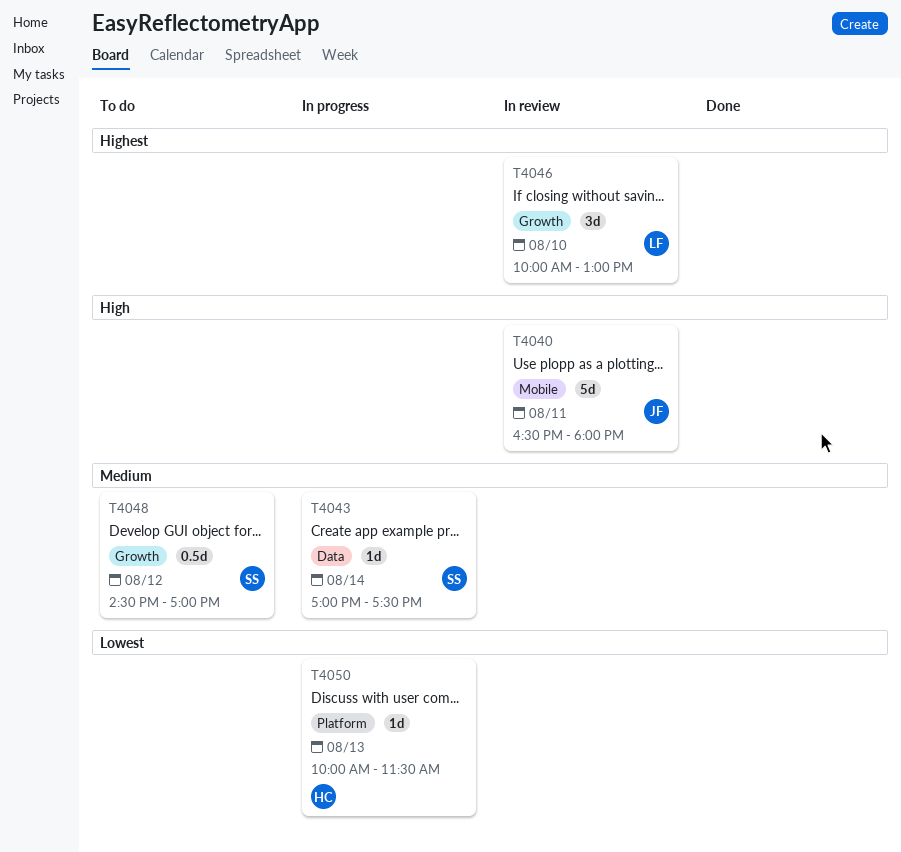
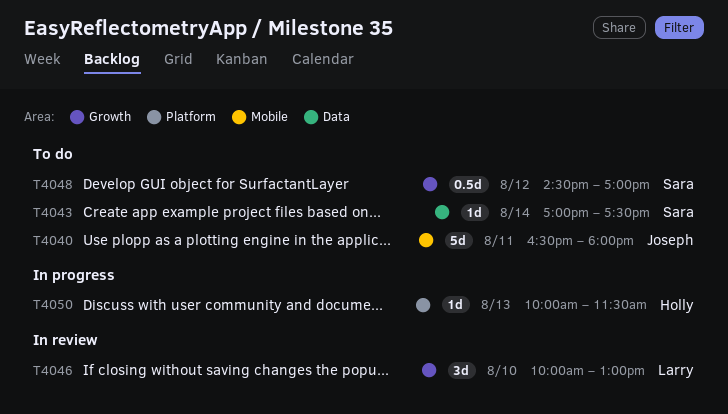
T4040, status: In review -> To do
T4043, status: In progress -> To do

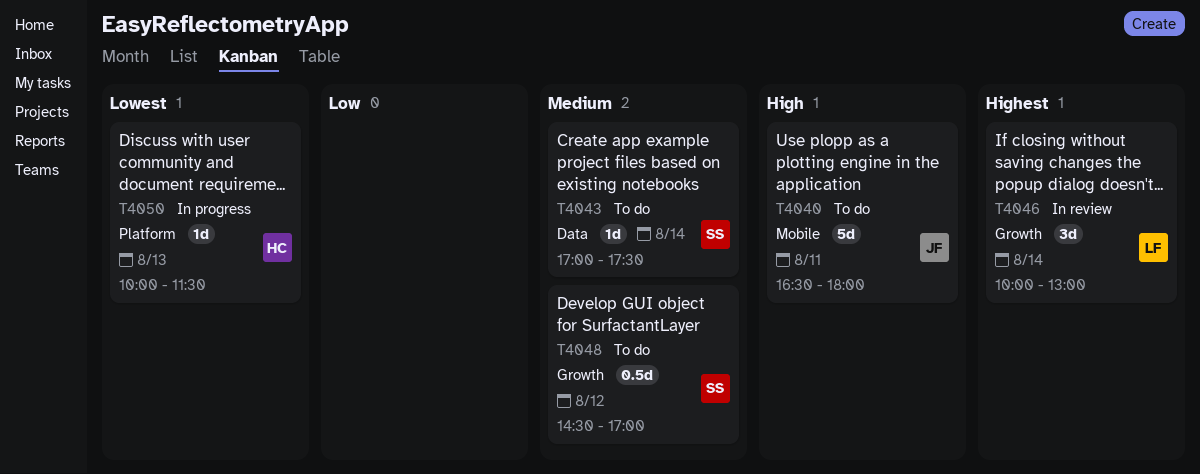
T4046, day: Aug 10 -> Aug 14

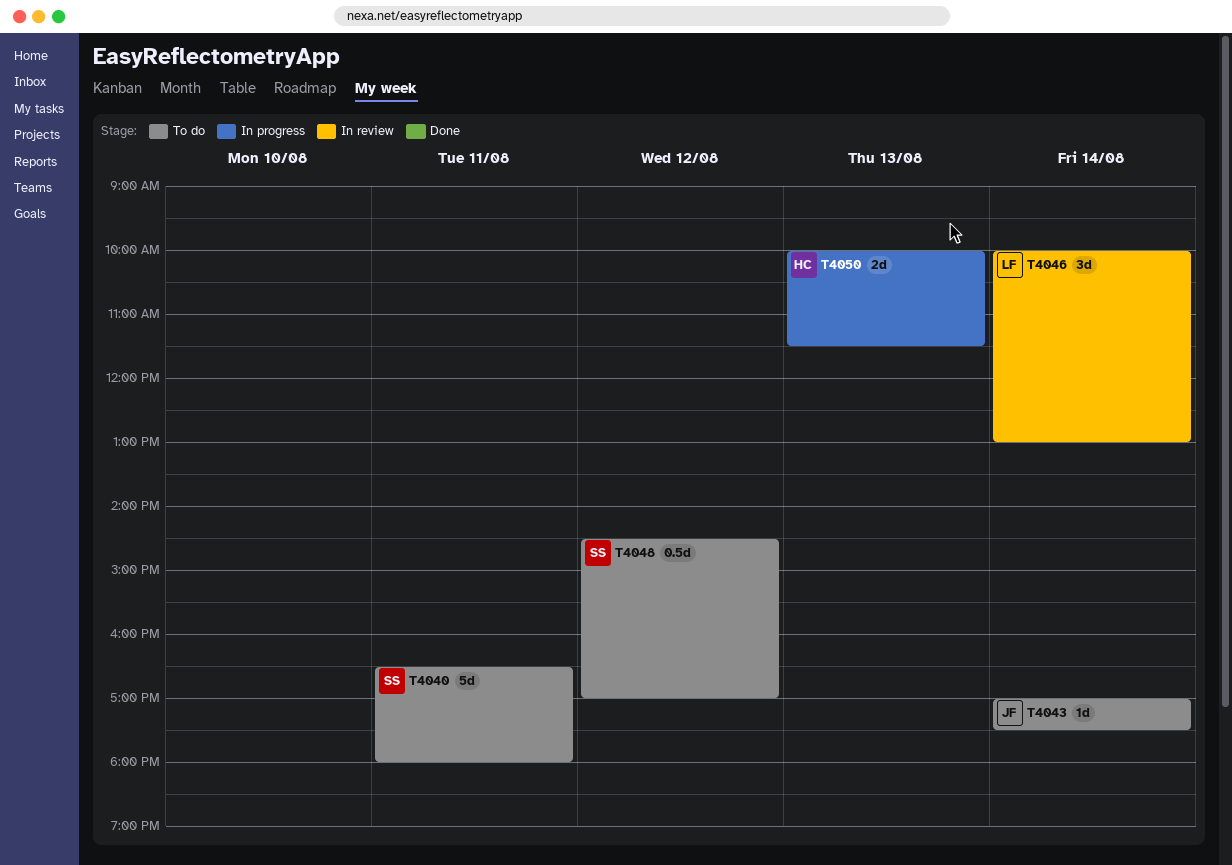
T4040, owner: JF -> SS
T4043, owner: SS -> JF
T4050, estimate: 1d -> 2d

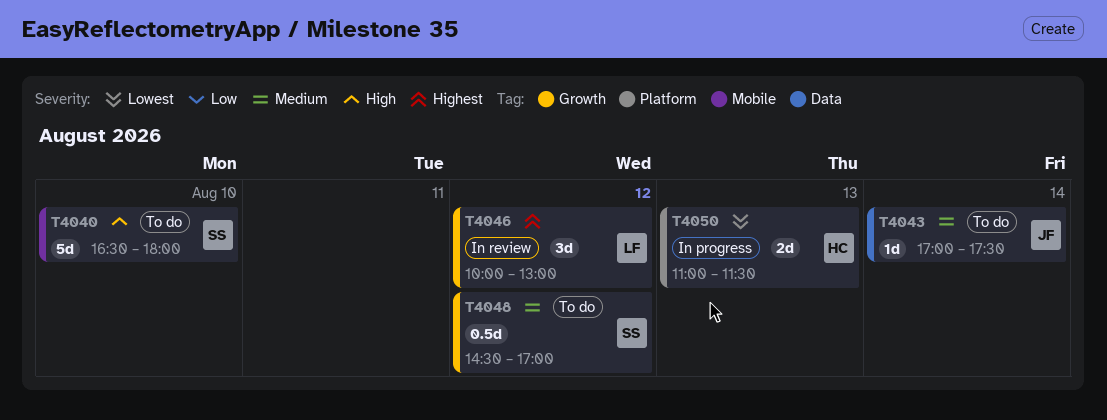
T4040, day: Aug 11 -> Aug 10
T4046, day: Aug 14 -> Aug 12
T4050, begins: 10:00 -> 11:00

